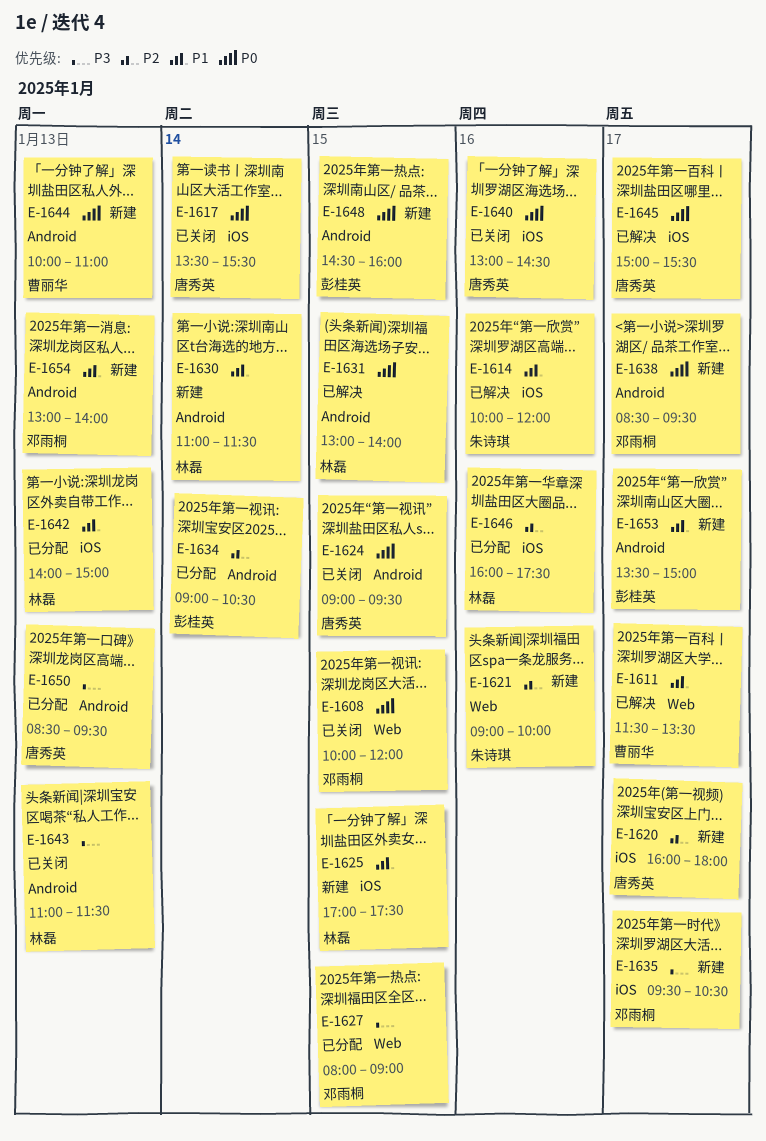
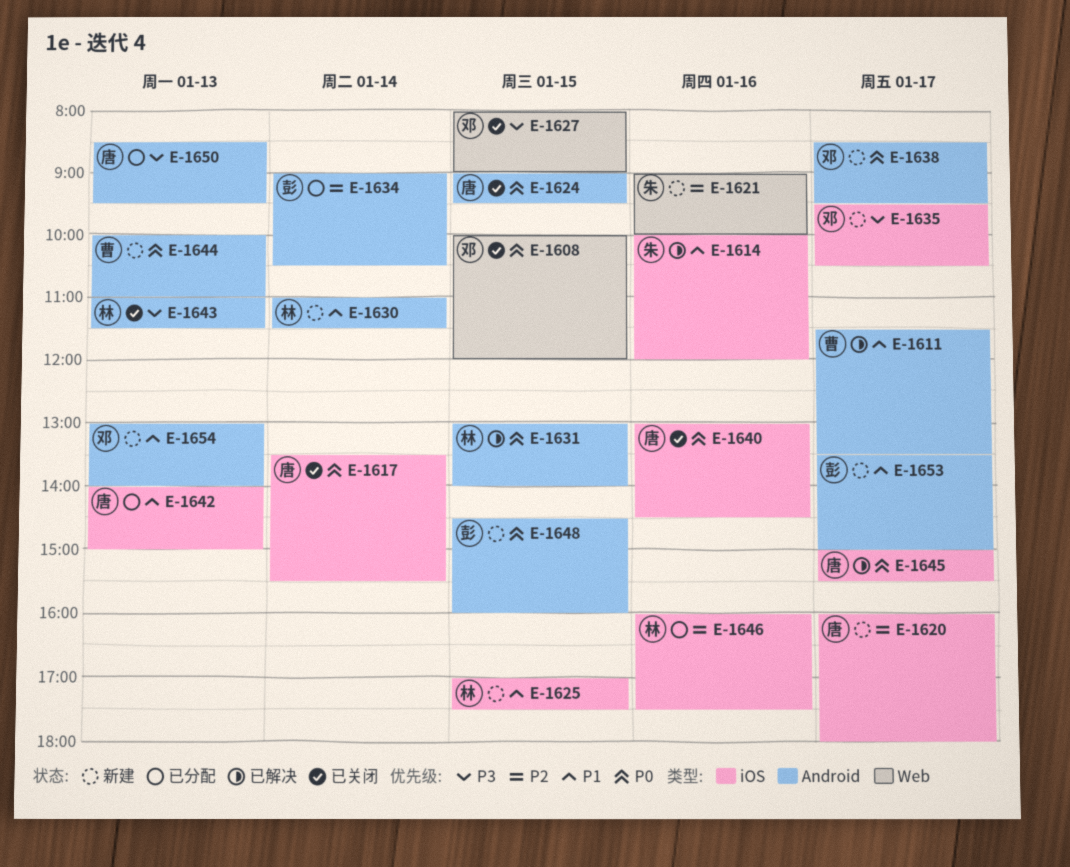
E-1611, label: Web -> Android
E-1627, status: 已分配 -> 已关闭
E-1642, owner: 林磊 -> 唐秀英

